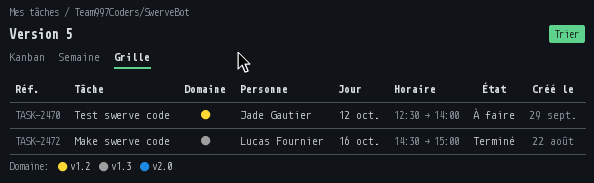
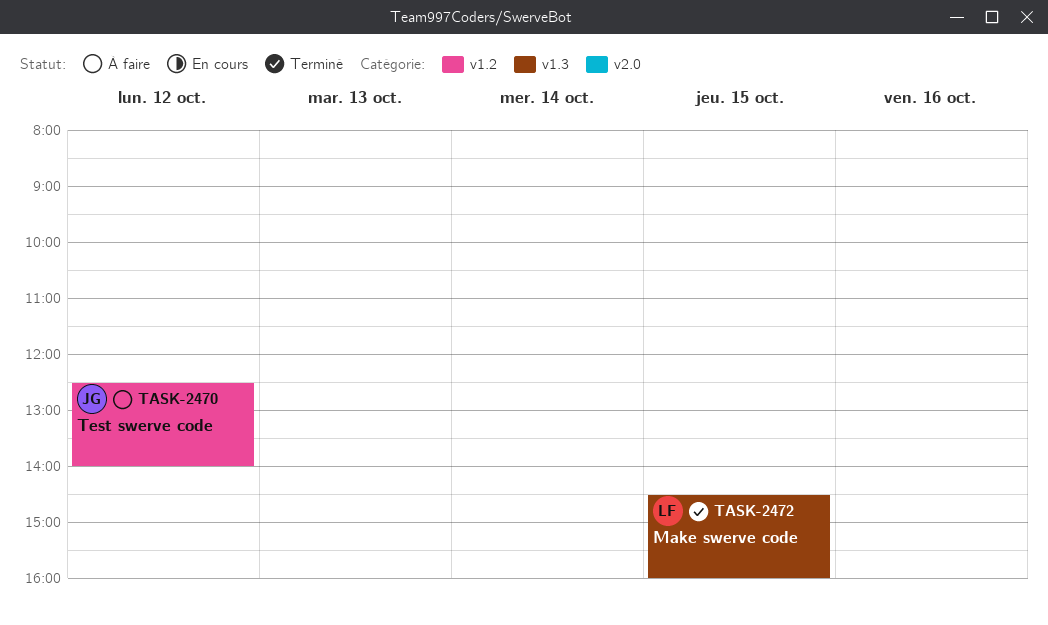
TASK-2472, day: Oct 16 -> Oct 15
TASK-2472, ends: 15:00 -> 16:00

